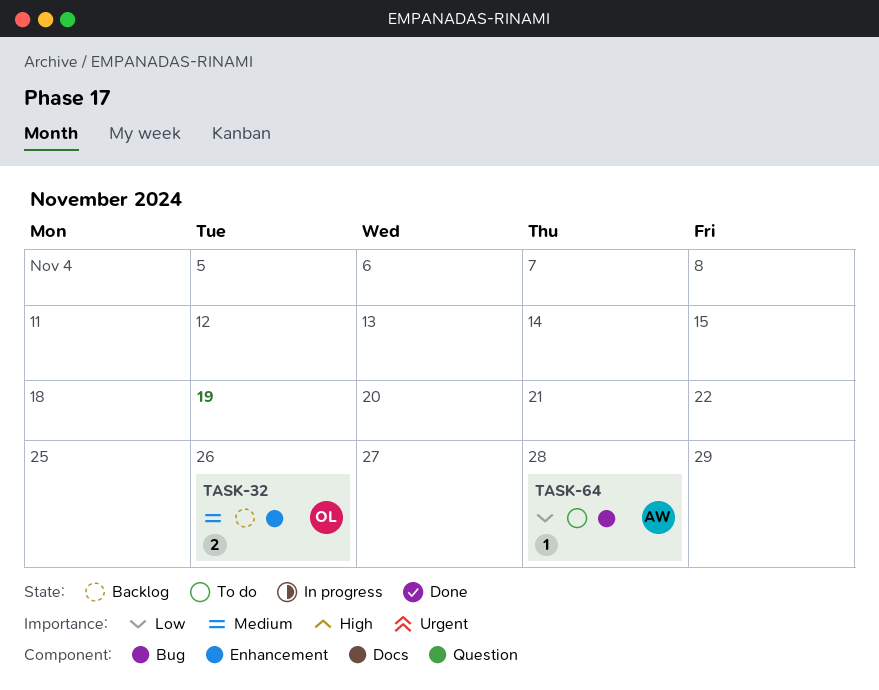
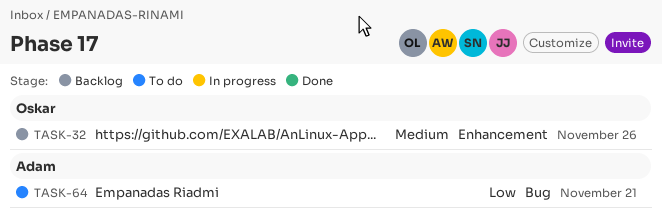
TASK-64, due: Nov 28 -> Nov 21

